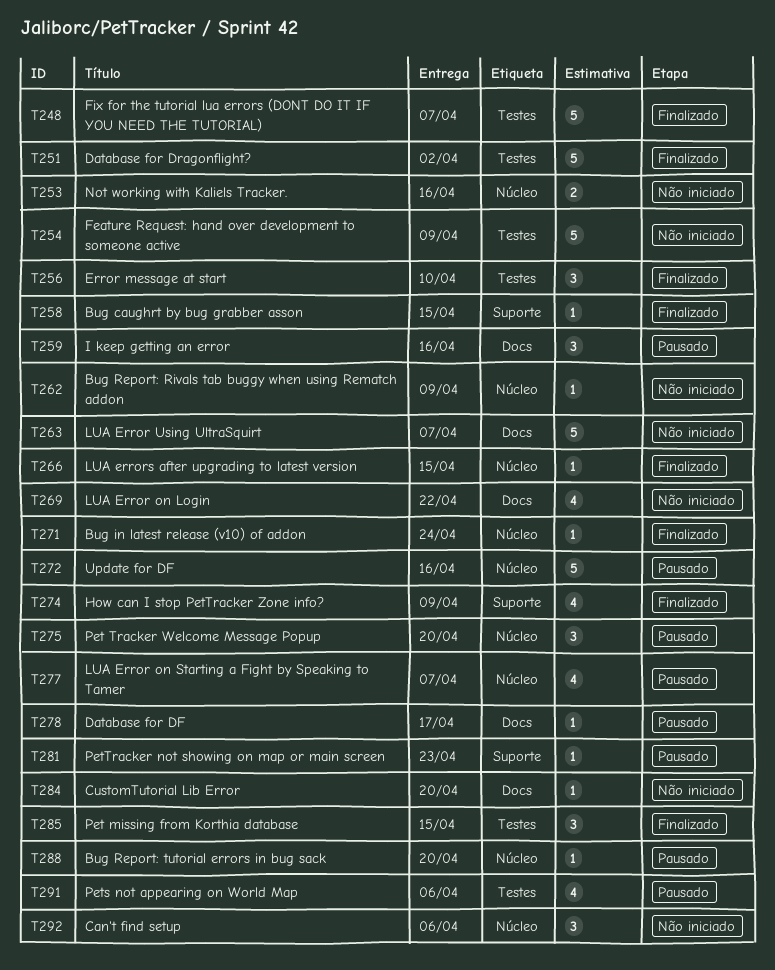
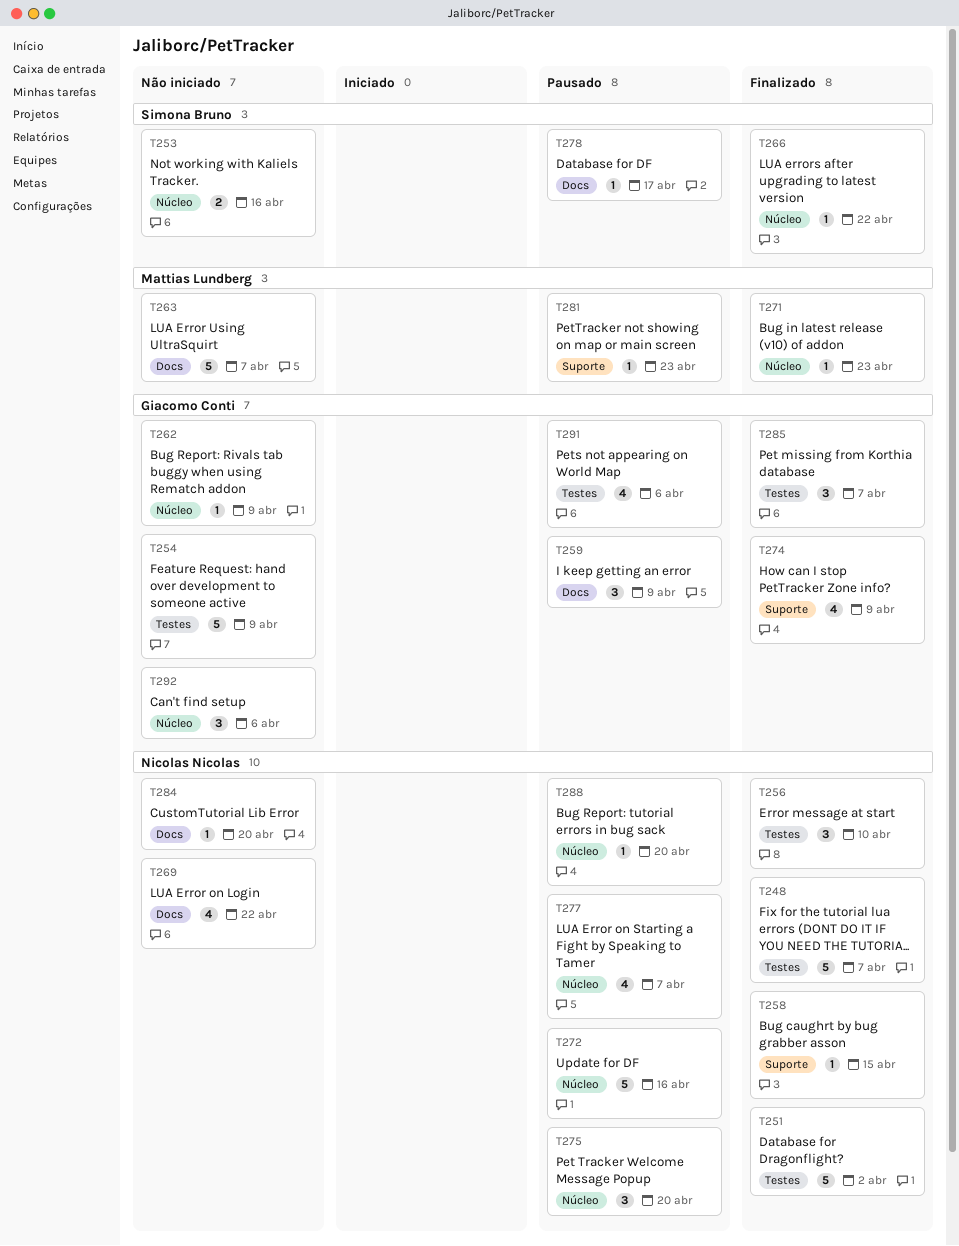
T259, due: Apr 16 -> Apr 9
T266, due: Apr 15 -> Apr 22
T271, due: Apr 24 -> Apr 23
T285, due: Apr 15 -> Apr 7

